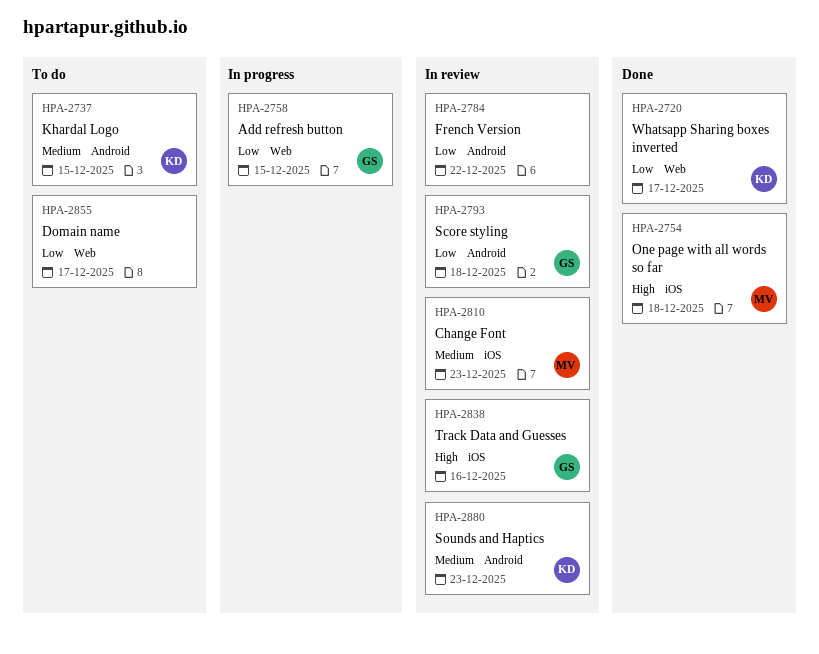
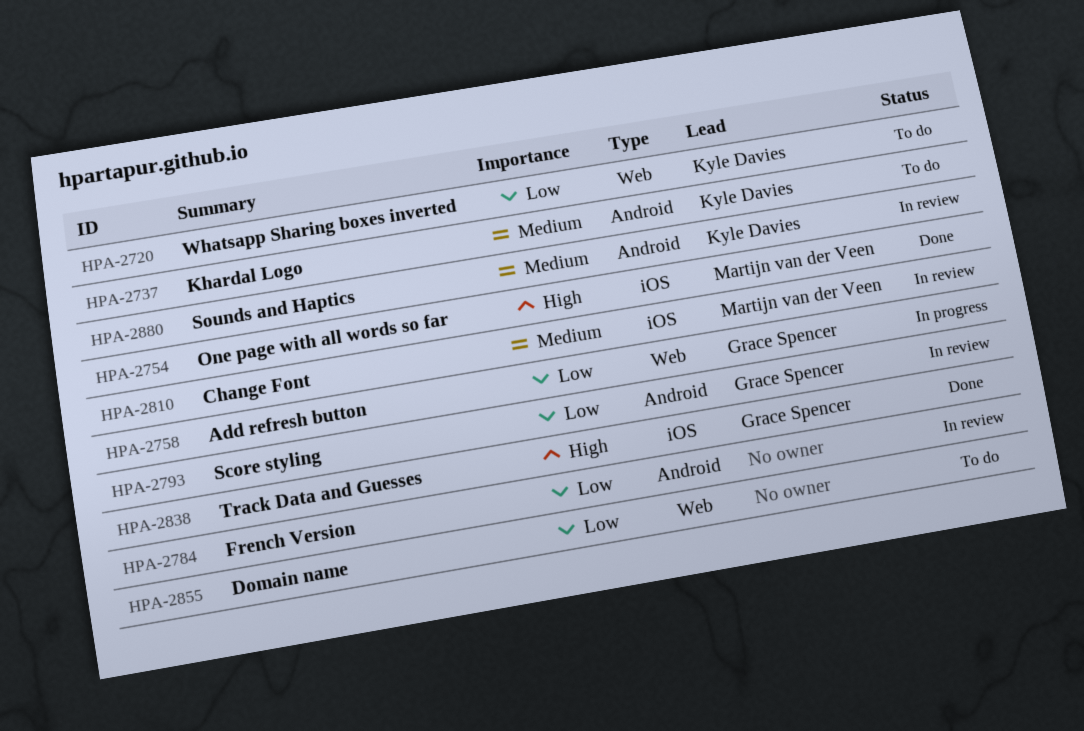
HPA-2720, status: Done -> To do
HPA-2838, status: In review -> Done

